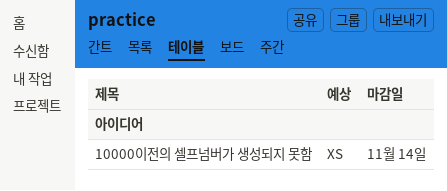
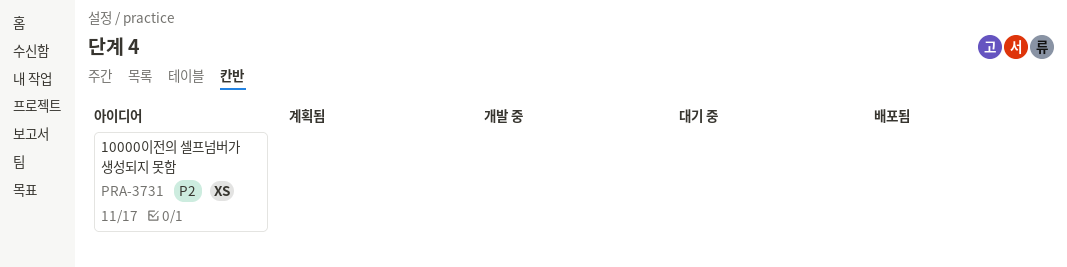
10000이전의 셀프넘버가 생성되지 못함, due: Nov 14 -> Nov 17

